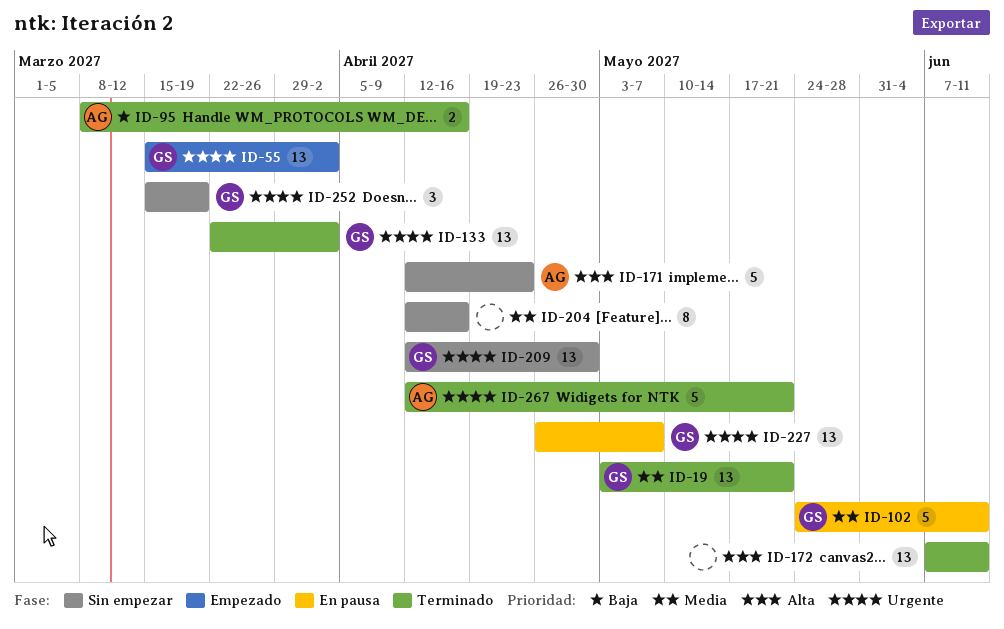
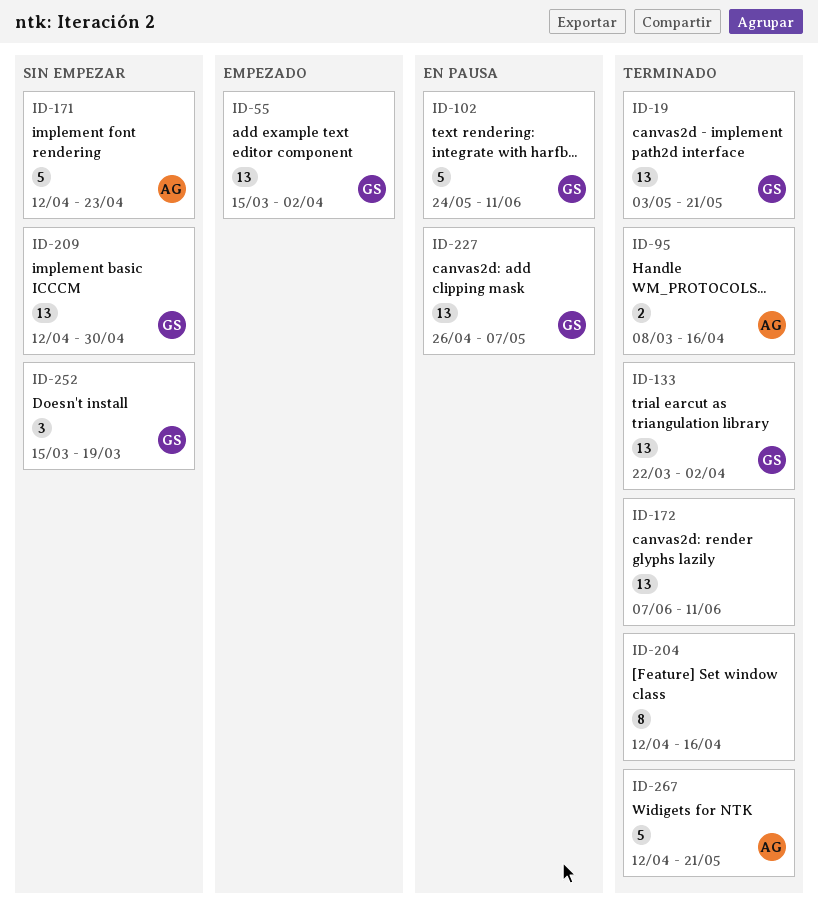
ID-204, status: Sin empezar -> Terminado

